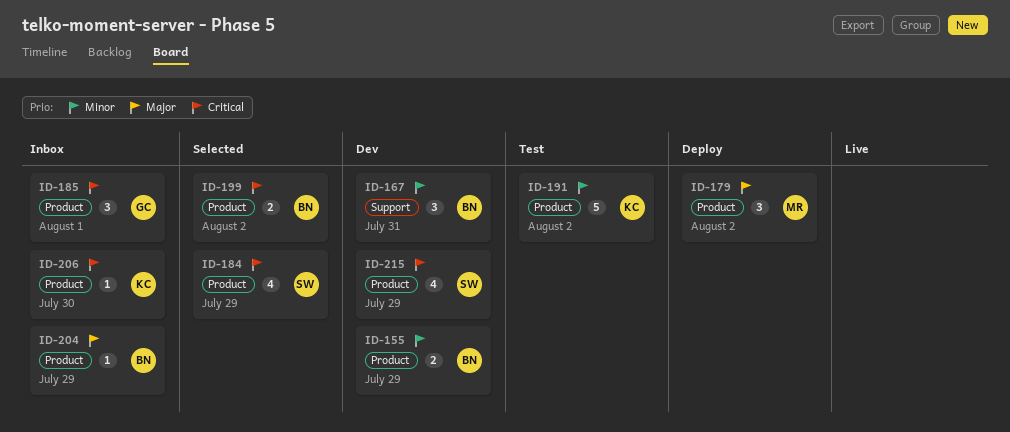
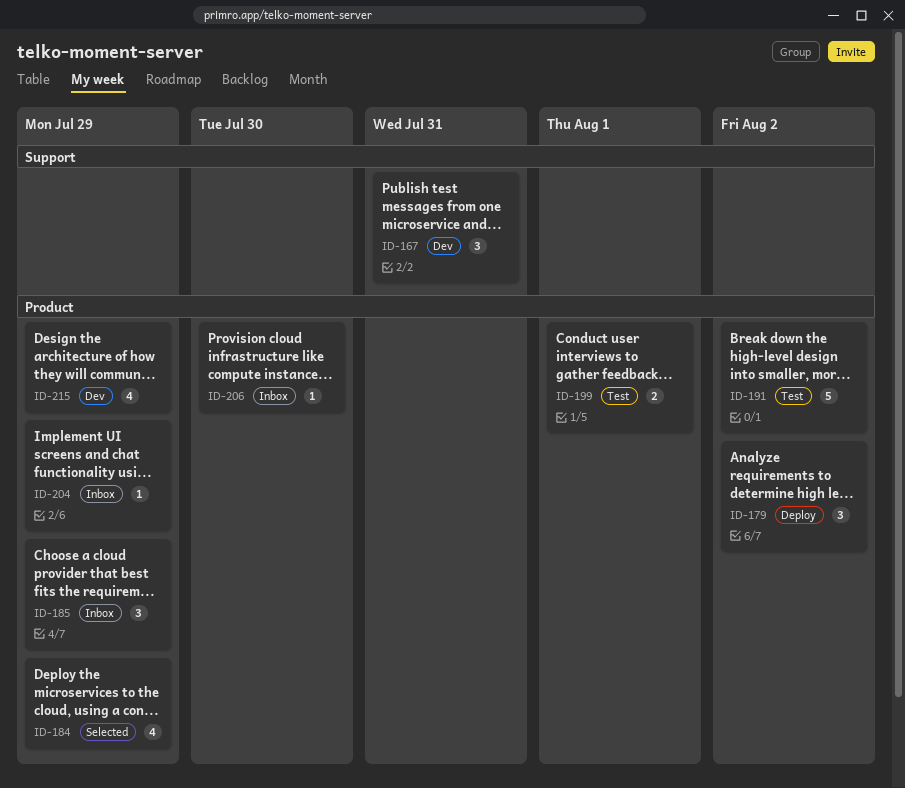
ID-155: present -> none
ID-185, due: Aug 1 -> Jul 29
ID-199, status: Selected -> Test
ID-199, due: Aug 2 -> Aug 1

